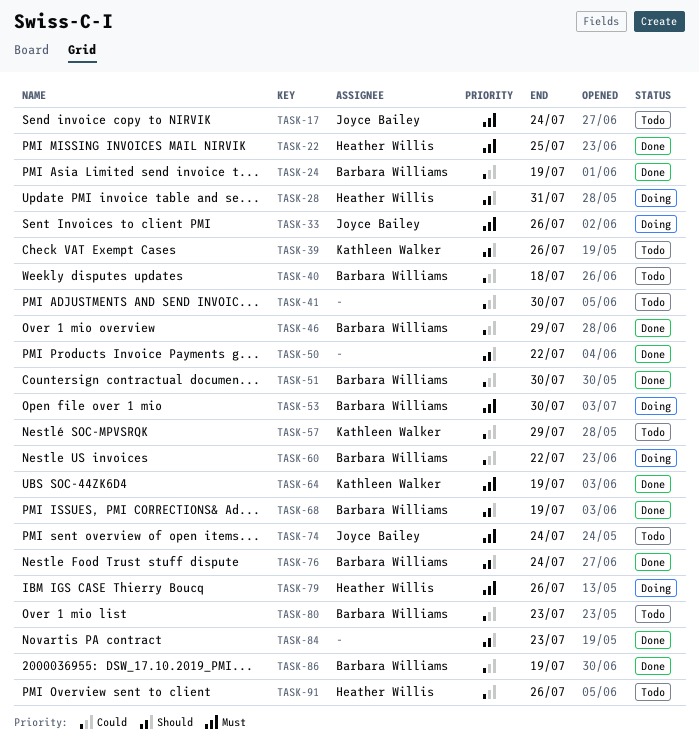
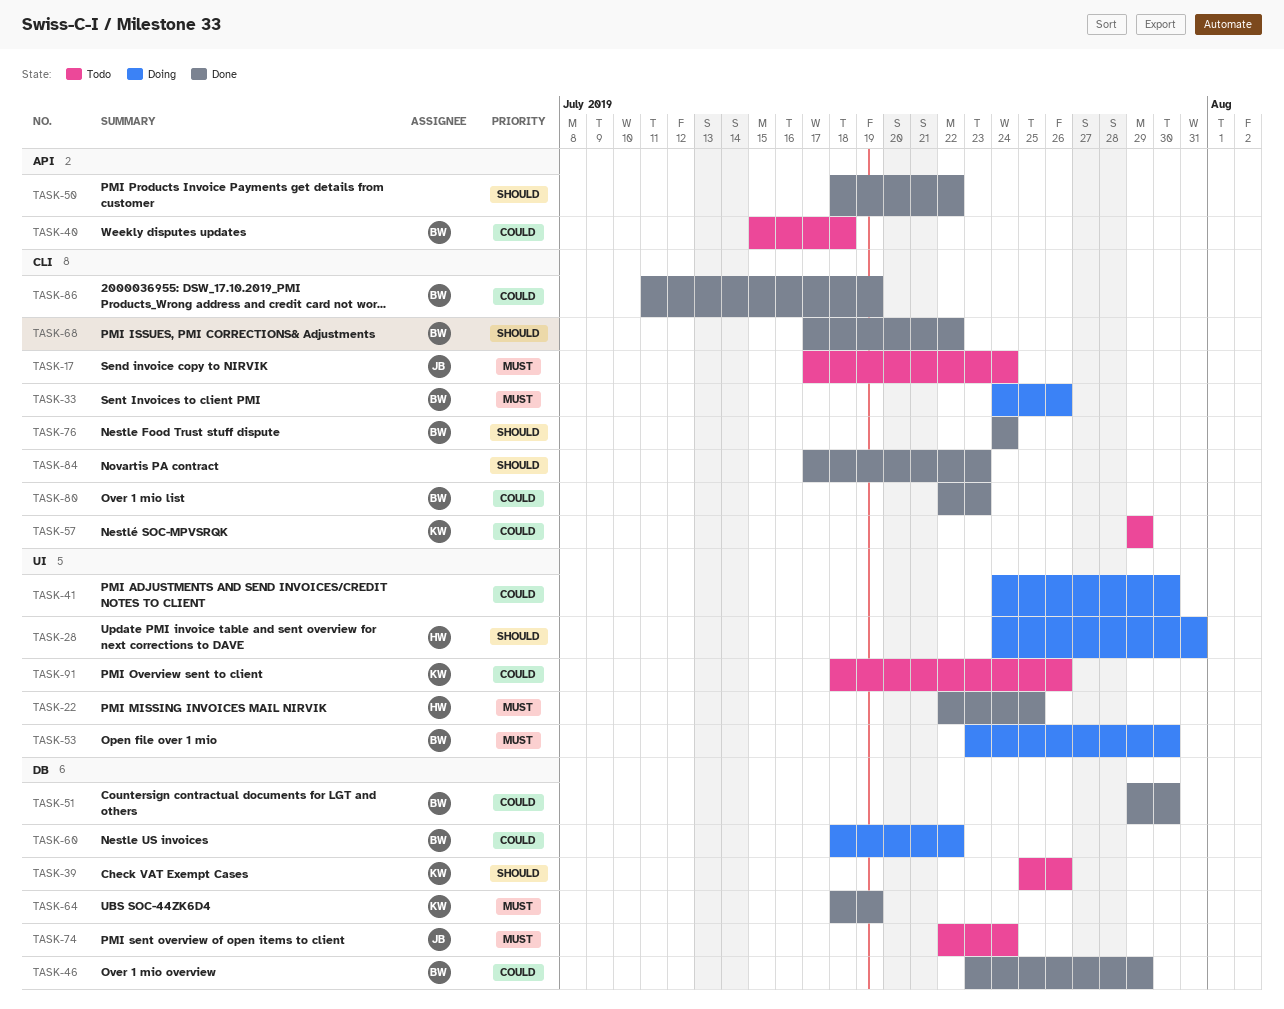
TASK-24: present -> none
TASK-33, owner: Joyce Bailey -> Barbara Williams
TASK-41, status: Todo -> Doing
TASK-68, due: Jul 19 -> Jul 22
TASK-79: present -> none
TASK-80, status: Todo -> Done
TASK-91, owner: Heather Willis -> Kathleen Walker

